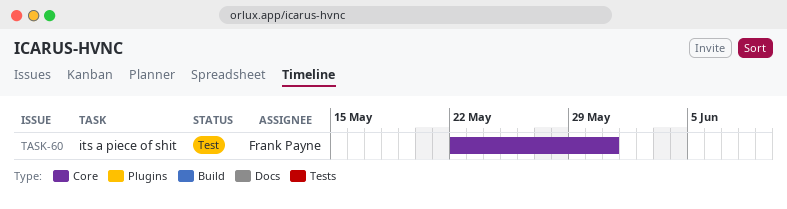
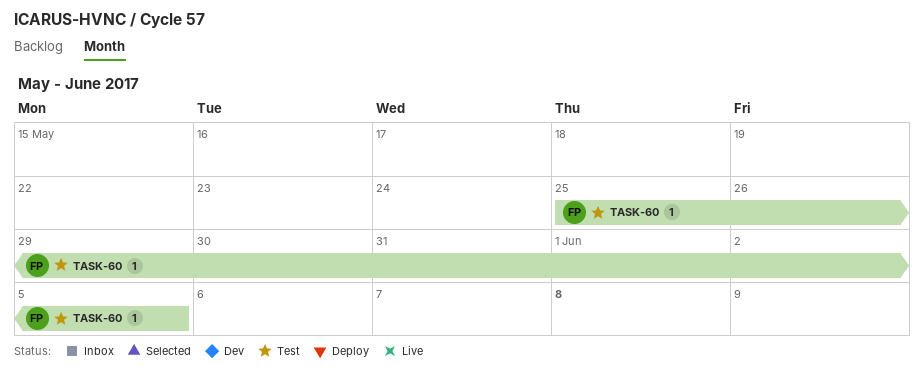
TASK-60, start: May 22 -> May 25
TASK-60, due: May 31 -> Jun 5

